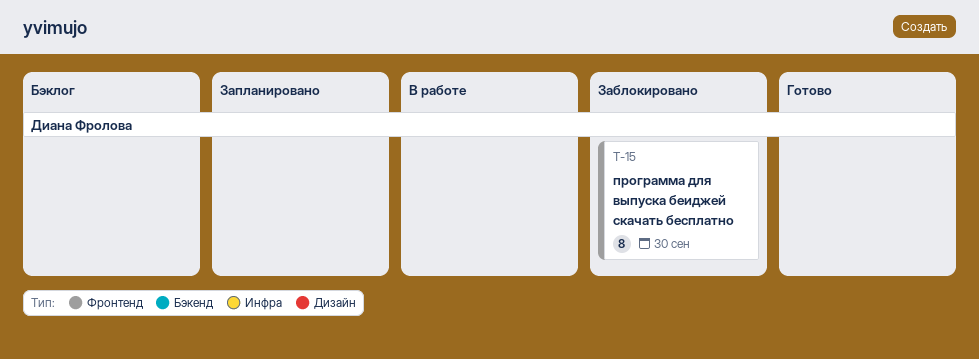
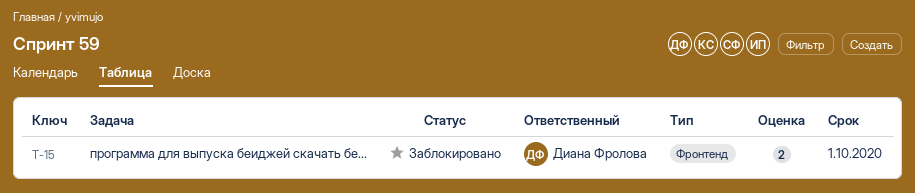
T-15, estimate: 8 -> 2
T-15, due: Sep 30 -> Oct 1

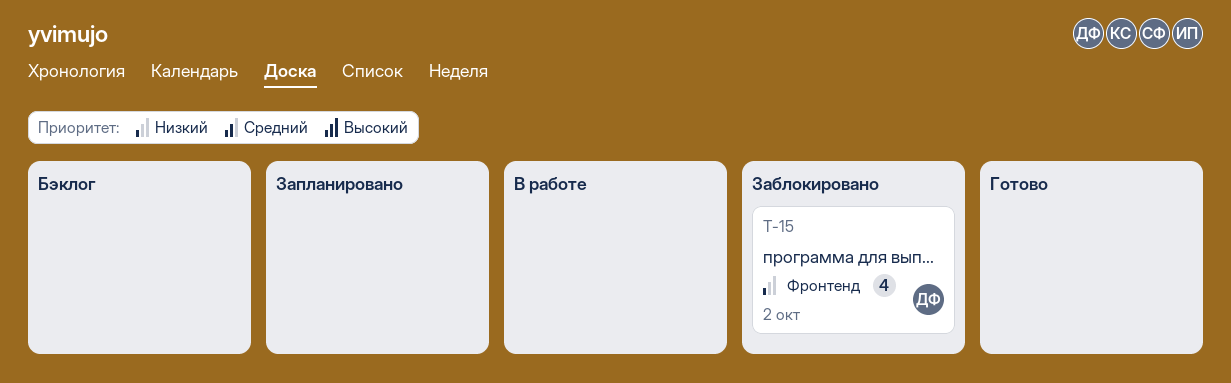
T-15, estimate: 2 -> 4
T-15, due: Oct 1 -> Oct 2

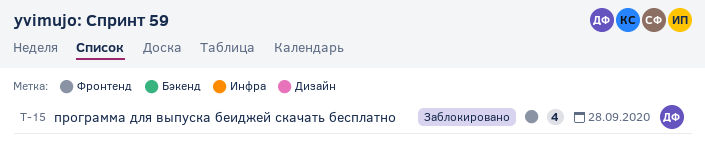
T-15, due: Oct 2 -> Sep 28

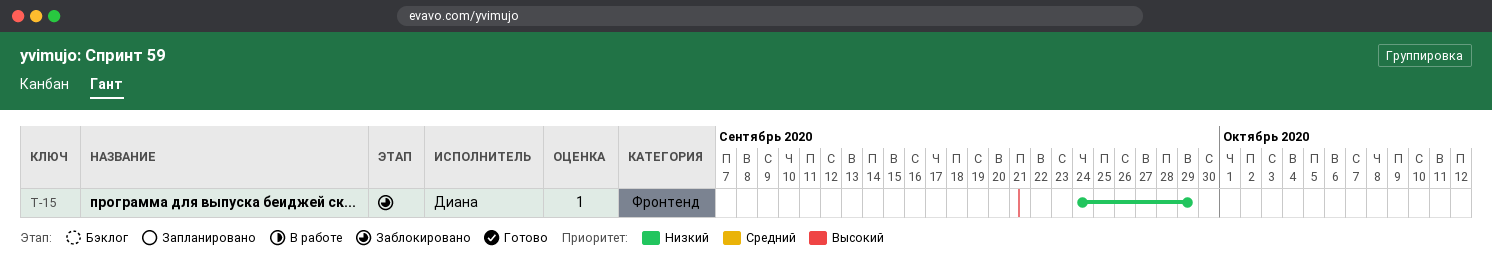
T-15, estimate: 4 -> 1
T-15, due: Sep 28 -> Sep 29

